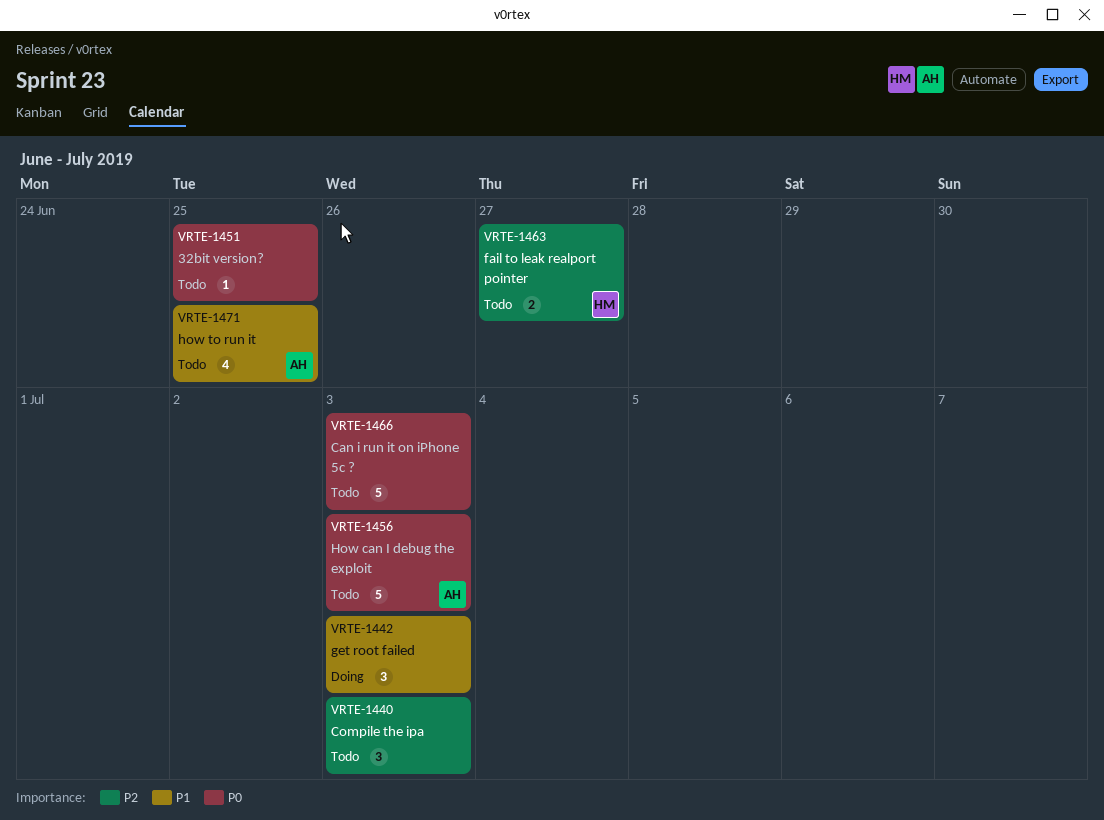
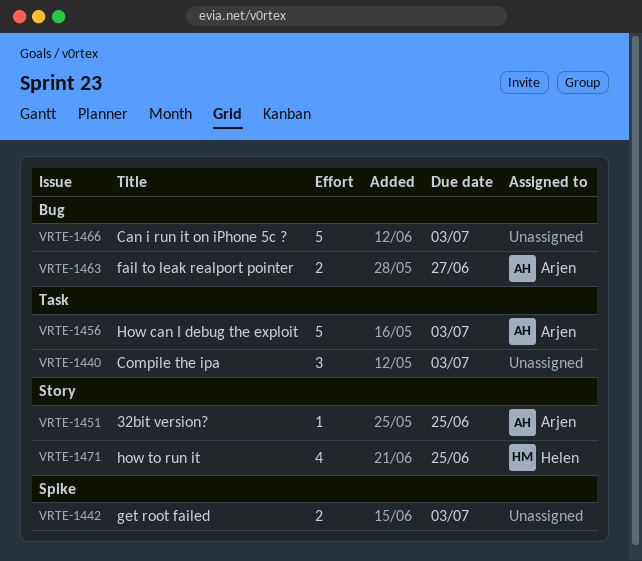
VRTE-1442, estimate: 3 -> 2
VRTE-1451, owner: none -> Arjen
VRTE-1463, owner: Helen -> Arjen
VRTE-1471, owner: Arjen -> Helen

